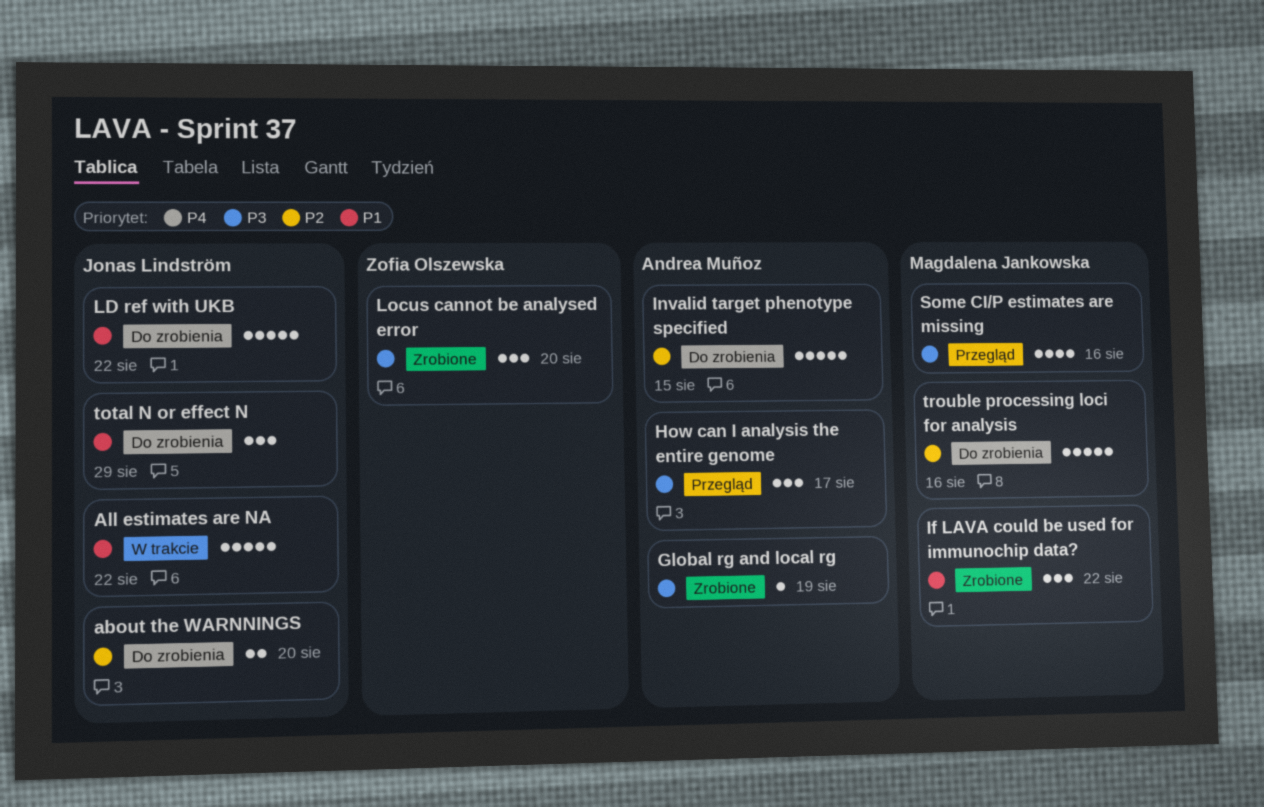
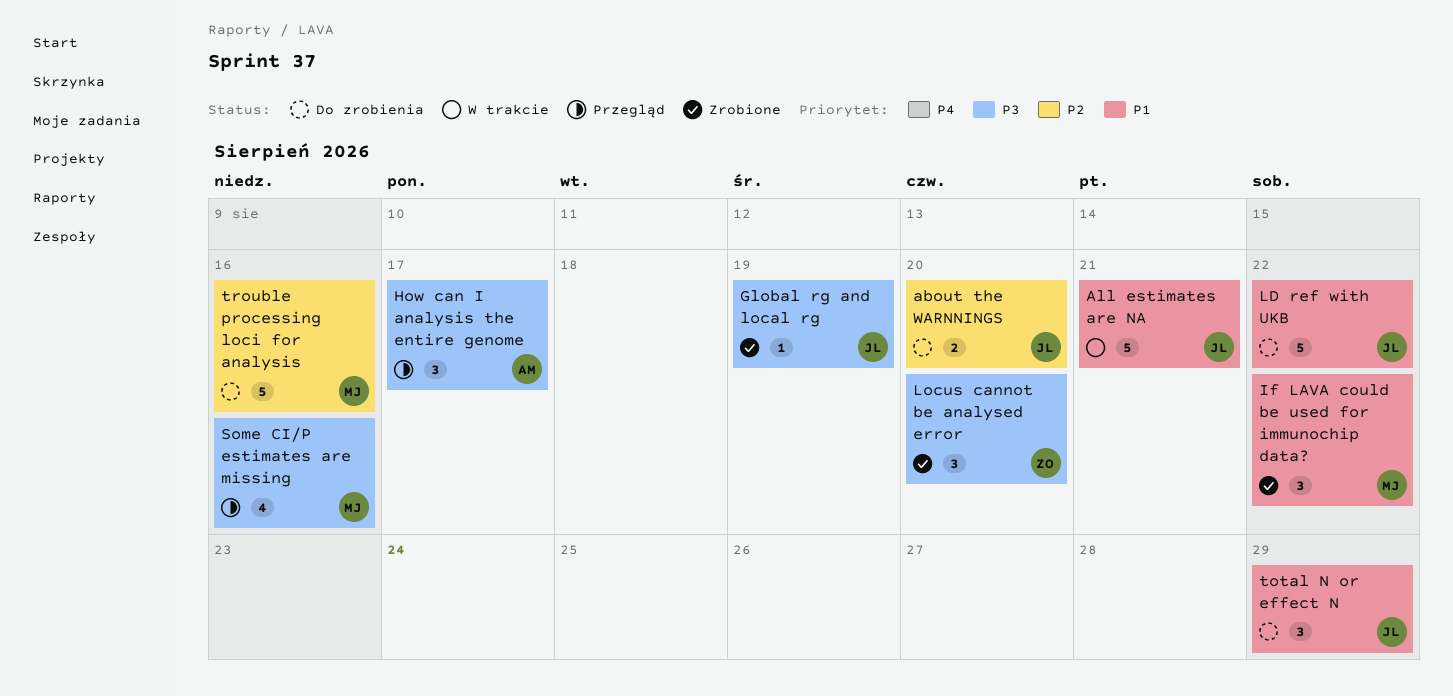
All estimates are NA, due: Aug 22 -> Aug 21
Global rg and local rg, owner: Andrea Muñoz -> Jonas Lindström
Invalid target phenotype specified: present -> none

